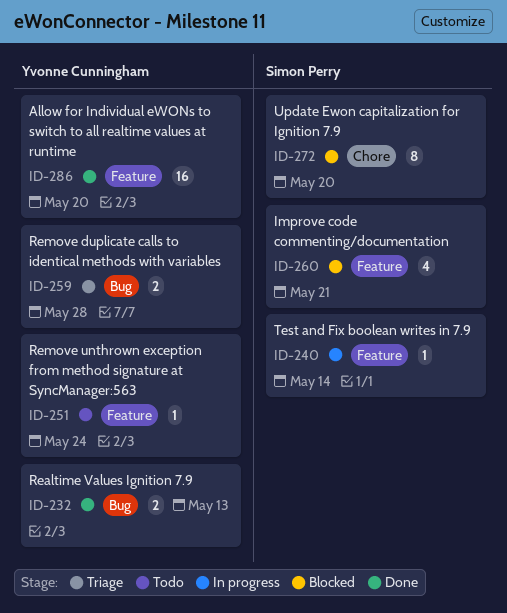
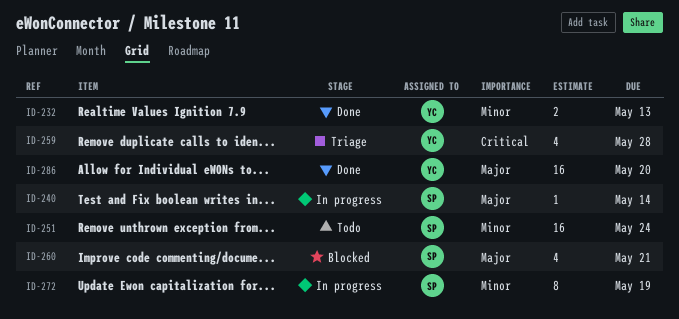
ID-251, owner: Yvonne Cunningham -> Simon Perry
ID-251, estimate: 1 -> 16
ID-259, estimate: 2 -> 4
ID-272, status: Blocked -> In progress
ID-272, due: May 20 -> May 19

